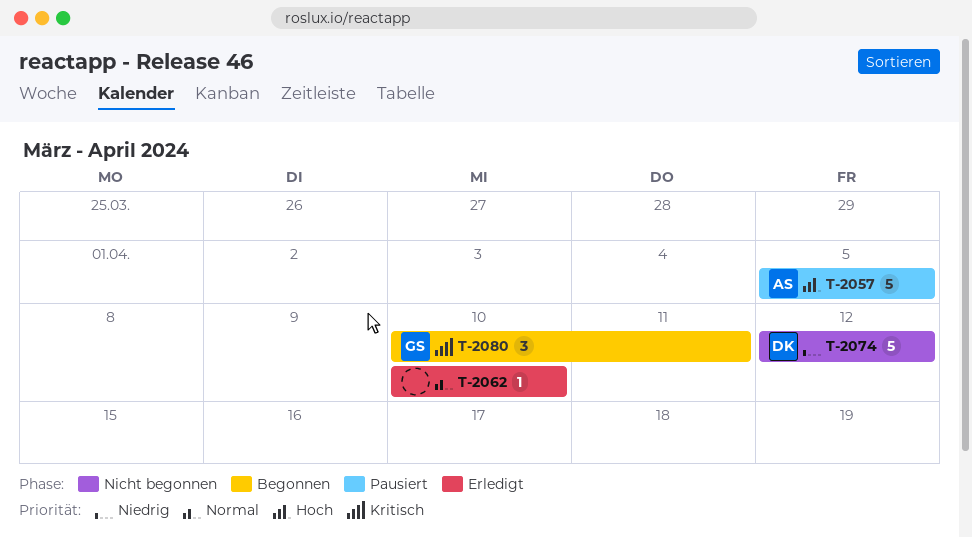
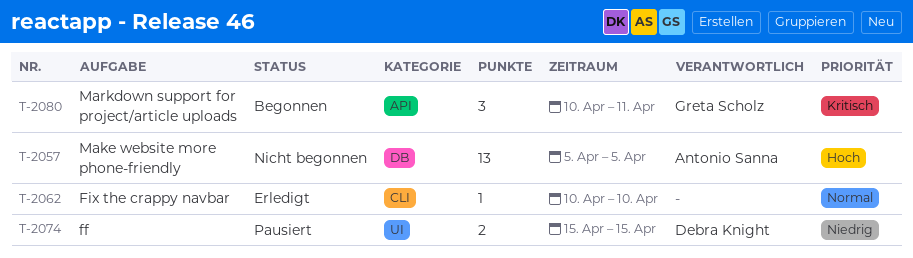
T-2057, status: Pausiert -> Nicht begonnen
T-2057, estimate: 5 -> 13
T-2074, status: Nicht begonnen -> Pausiert
T-2074, estimate: 5 -> 2
T-2074, start: Apr 12 -> Apr 15
T-2074, due: Apr 12 -> Apr 15

